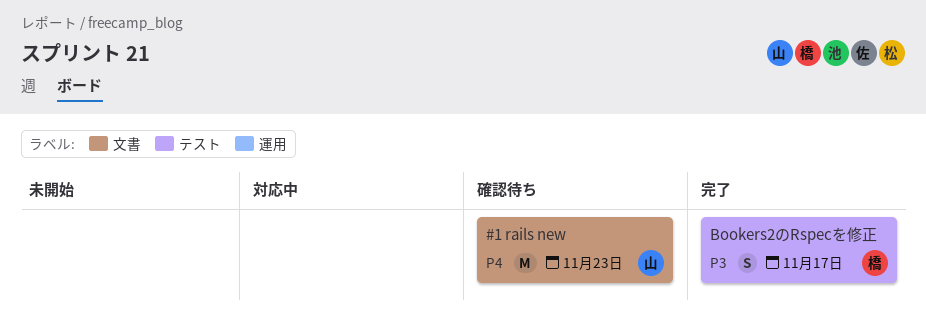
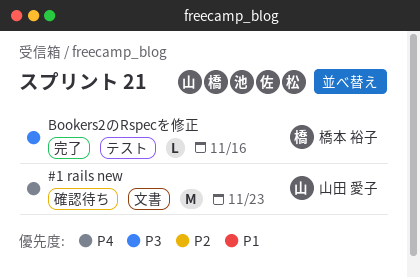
Bookers2のRspecを修正, estimate: S -> L
Bookers2のRspecを修正, due: Nov 17 -> Nov 16

